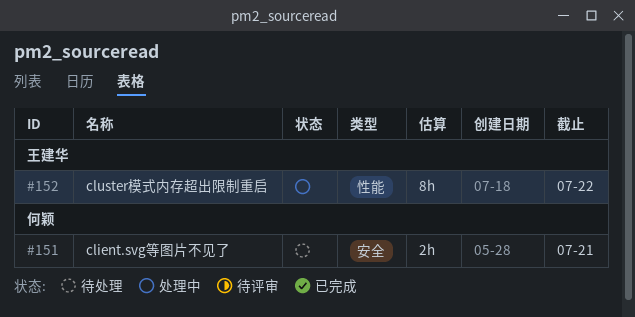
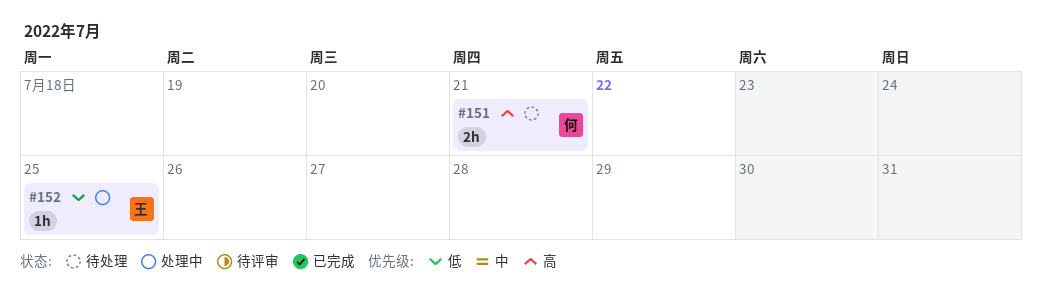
#152, estimate: 8h -> 1h
#152, due: Jul 22 -> Jul 25

